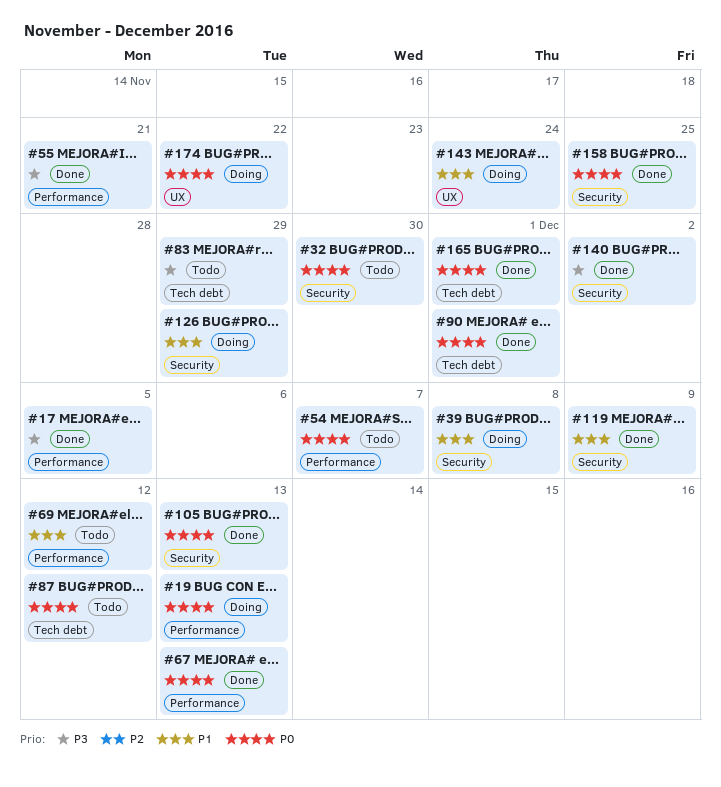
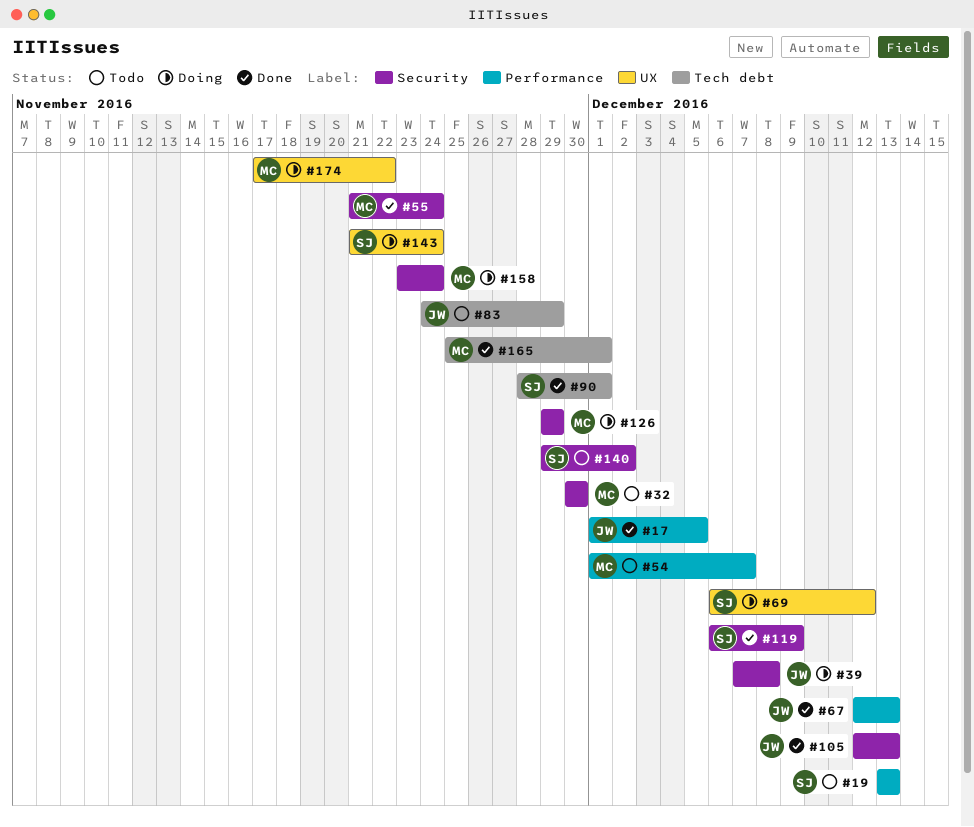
#19, status: Doing -> Todo
#55, label: Performance -> Security
#55, due: Nov 21 -> Nov 24
#69, status: Todo -> Doing
#69, label: Performance -> UX
#87: present -> none
#140, status: Done -> Todo
#158, status: Done -> Doing
#158, due: Nov 25 -> Nov 24

